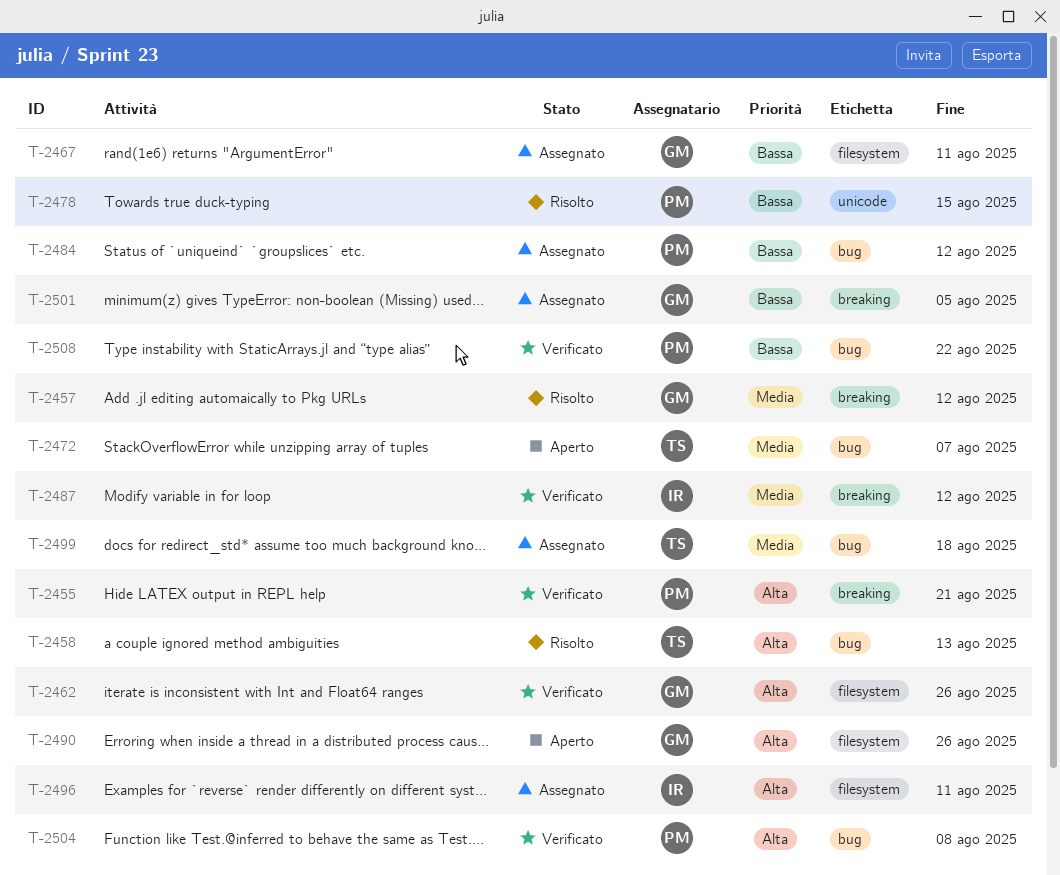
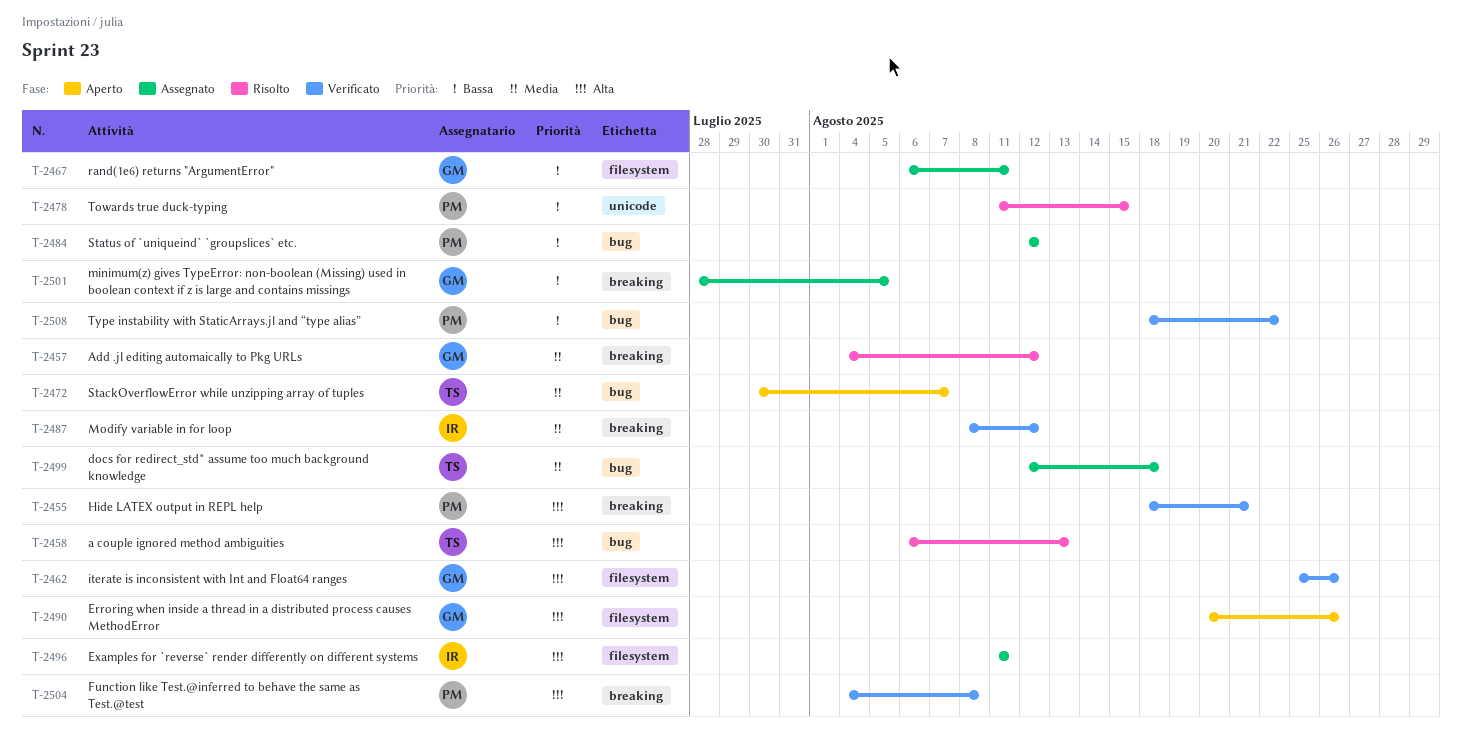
T-2504, label: bug -> breaking

